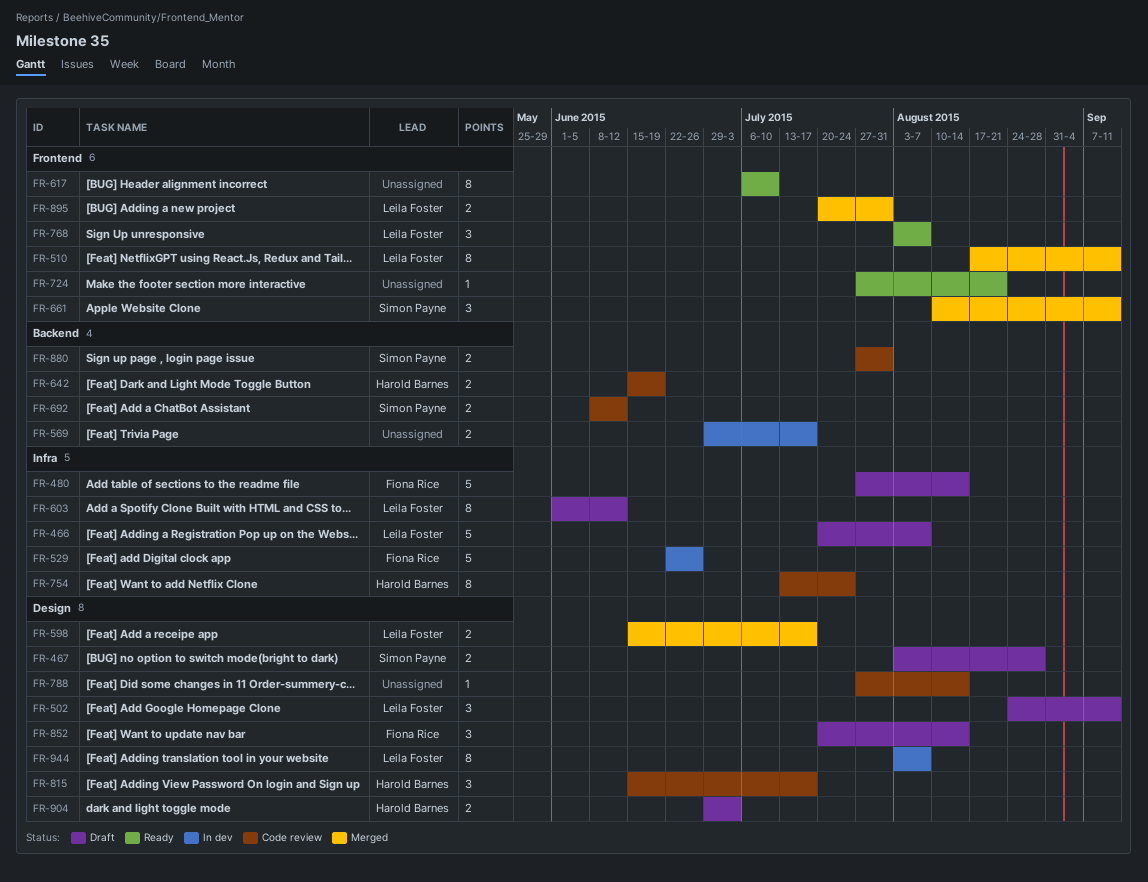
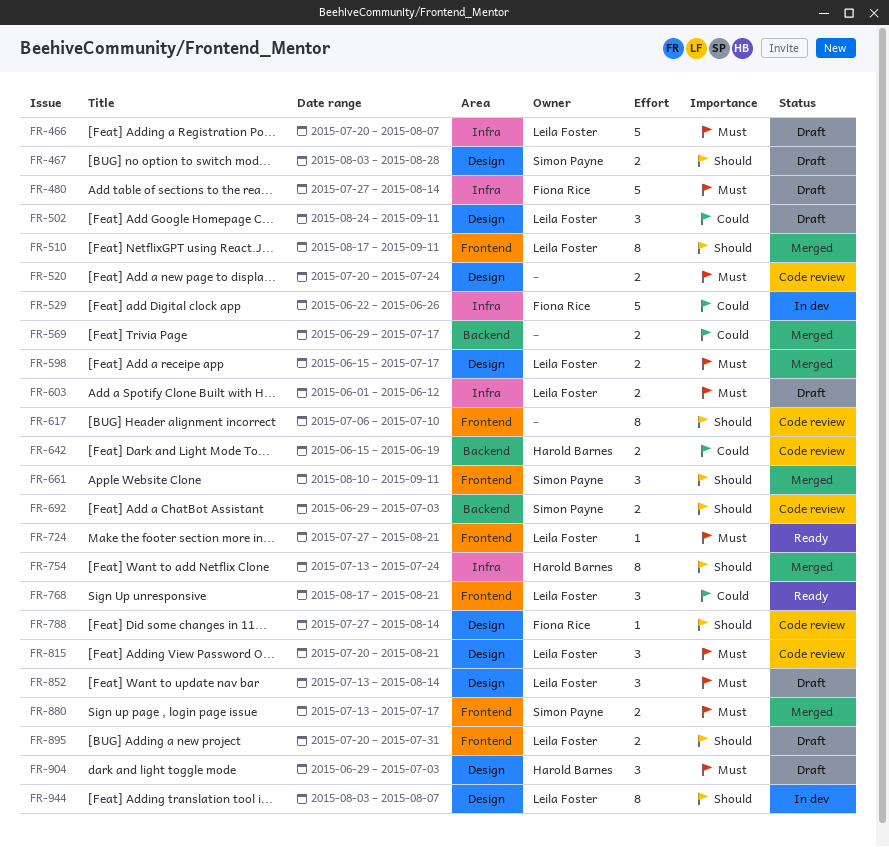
FR-520: none -> present
FR-569, status: In dev -> Merged
FR-603, estimate: 8 -> 2
FR-617, status: Ready -> Code review
FR-692, start: Jun 8 -> Jun 29
FR-692, due: Jun 12 -> Jul 3
FR-724, owner: none -> Leila Foster
FR-754, status: Code review -> Merged
FR-768, start: Aug 3 -> Aug 17
FR-768, due: Aug 7 -> Aug 21
FR-788, owner: none -> Fiona Rice
FR-815, owner: Harold Barnes -> Leila Foster
FR-815, start: Jun 15 -> Jul 20
FR-815, due: Jul 17 -> Aug 21
FR-852, owner: Fiona Rice -> Leila Foster
FR-852, start: Jul 20 -> Jul 13
FR-880, status: Code review -> Merged
FR-880, label: Backend -> Frontend
FR-880, start: Jul 27 -> Jul 13
FR-880, due: Jul 31 -> Jul 17
FR-895, status: Merged -> Draft
FR-904, estimate: 2 -> 3

